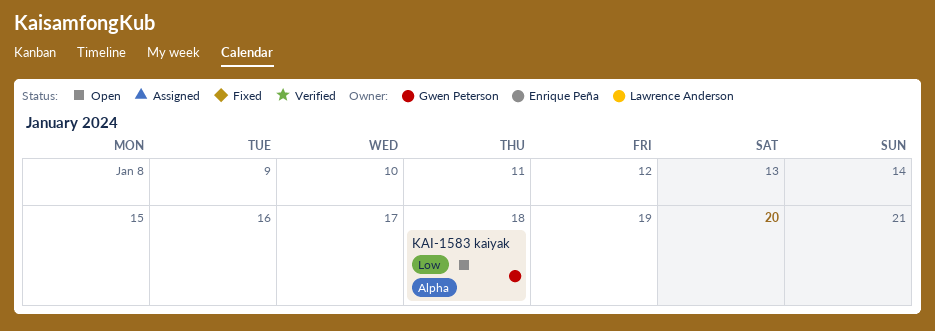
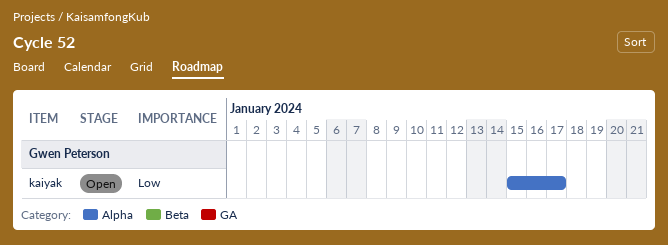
kaiyak, due: Jan 18 -> Jan 17

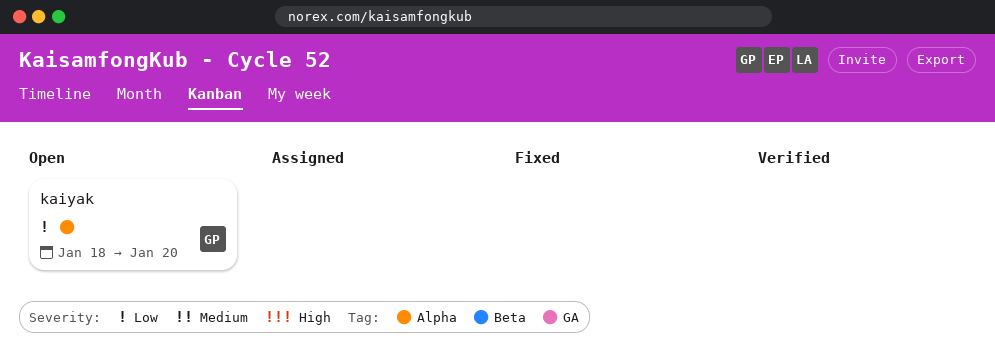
kaiyak, start: Jan 15 -> Jan 18
kaiyak, due: Jan 17 -> Jan 20

